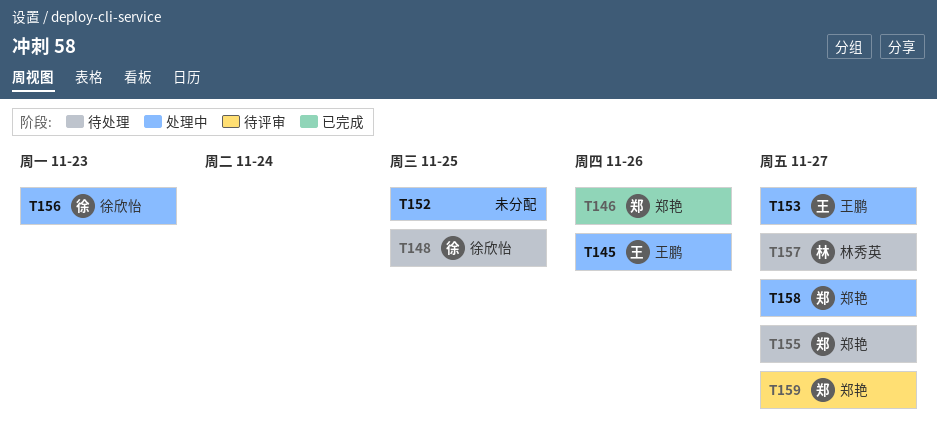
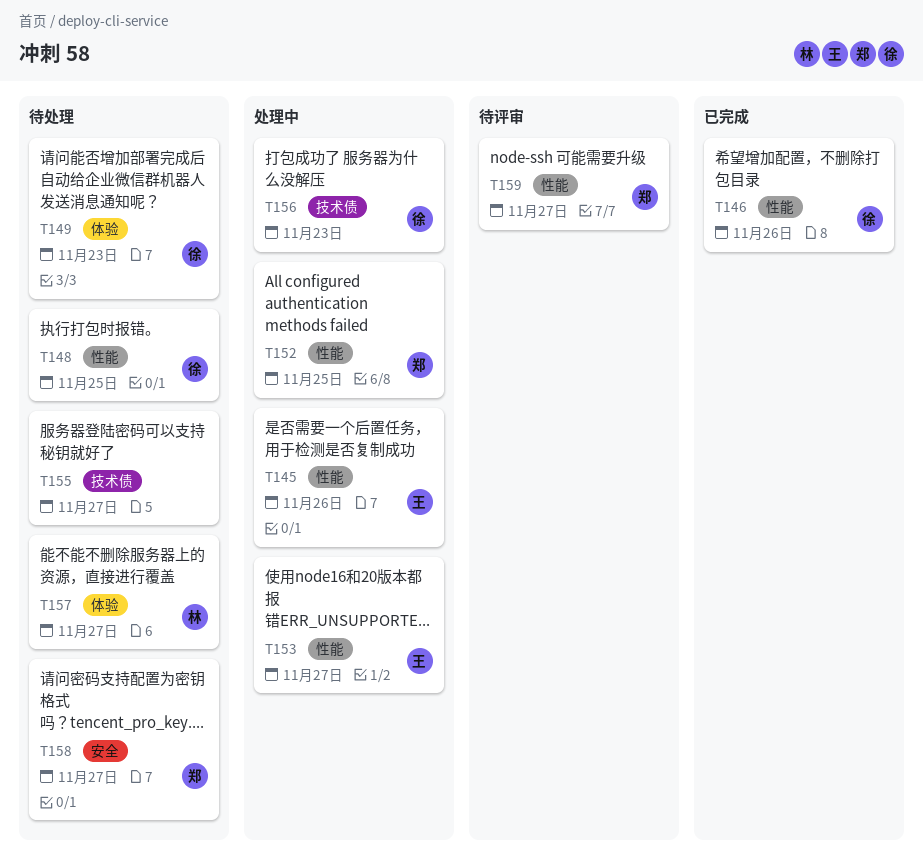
T146, owner: 郑艳 -> 徐欣怡
T149: none -> present
T152, owner: none -> 郑艳
T155, owner: 郑艳 -> none
T158, status: 处理中 -> 待处理

